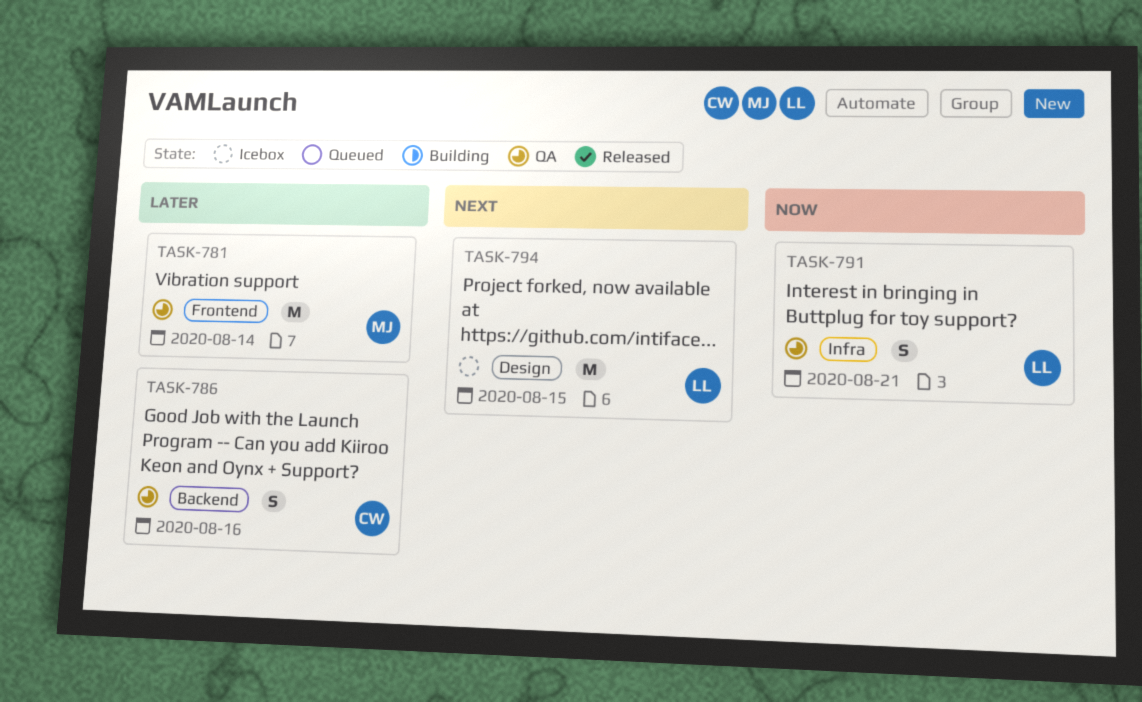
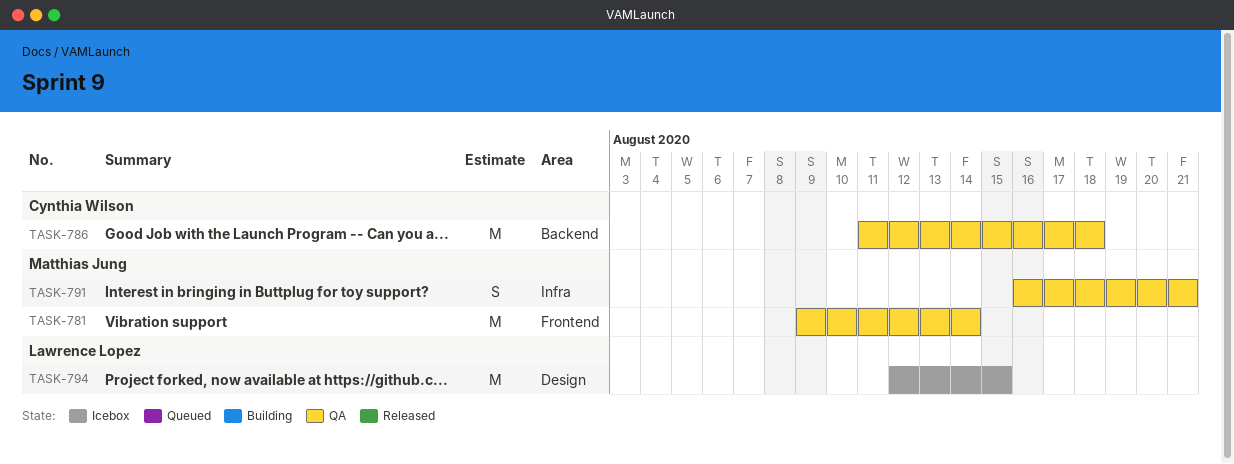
TASK-786, estimate: S -> M
TASK-786, due: Aug 16 -> Aug 18
TASK-791, owner: Lawrence Lopez -> Matthias Jung

